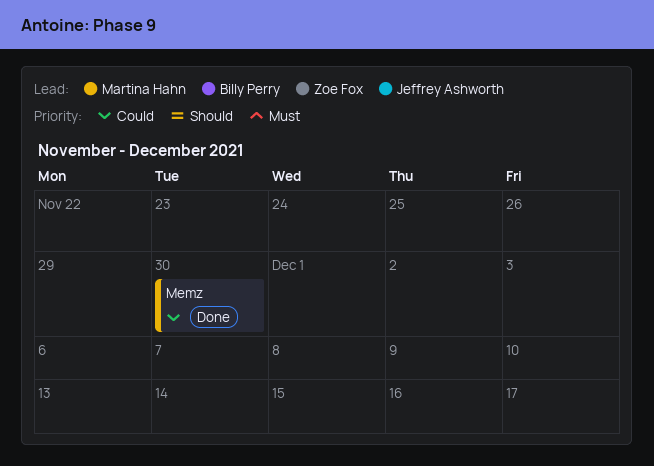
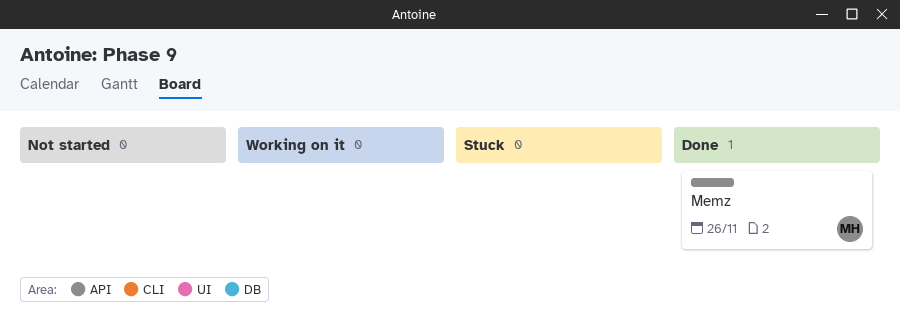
Memz, due: Nov 30 -> Nov 26

